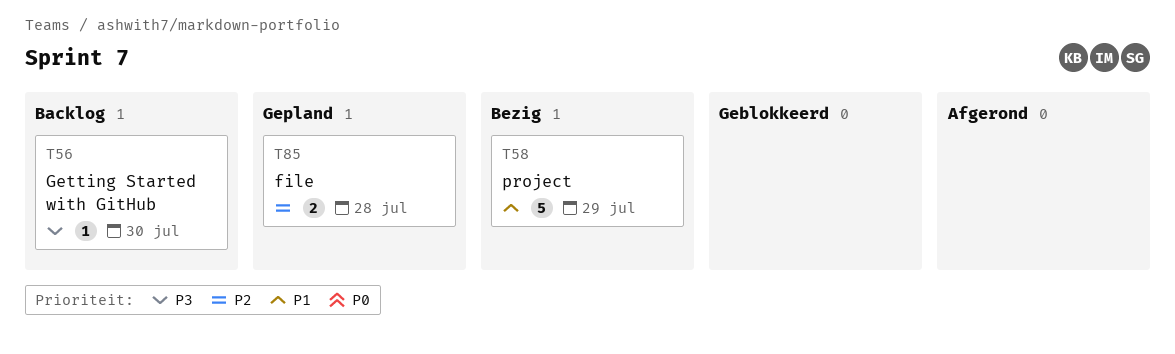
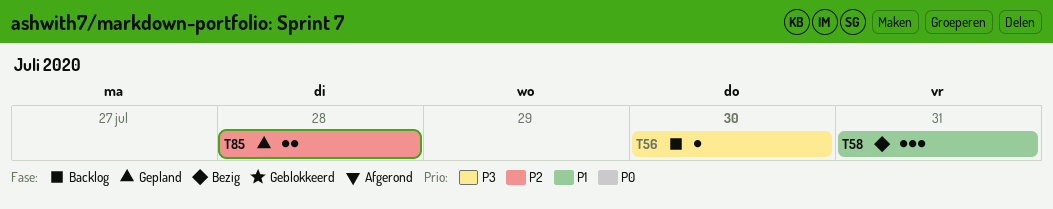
T58, estimate: 5 -> 3
T58, day: Jul 29 -> Jul 31

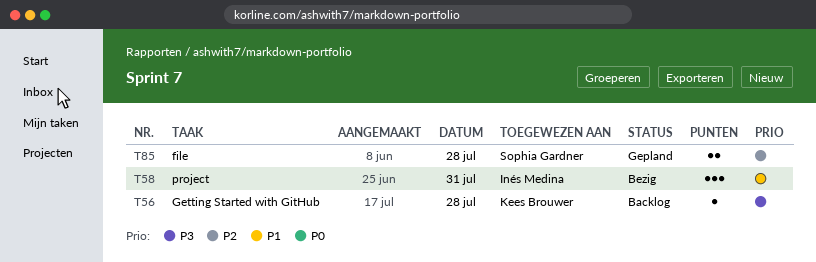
T56, day: Jul 30 -> Jul 28

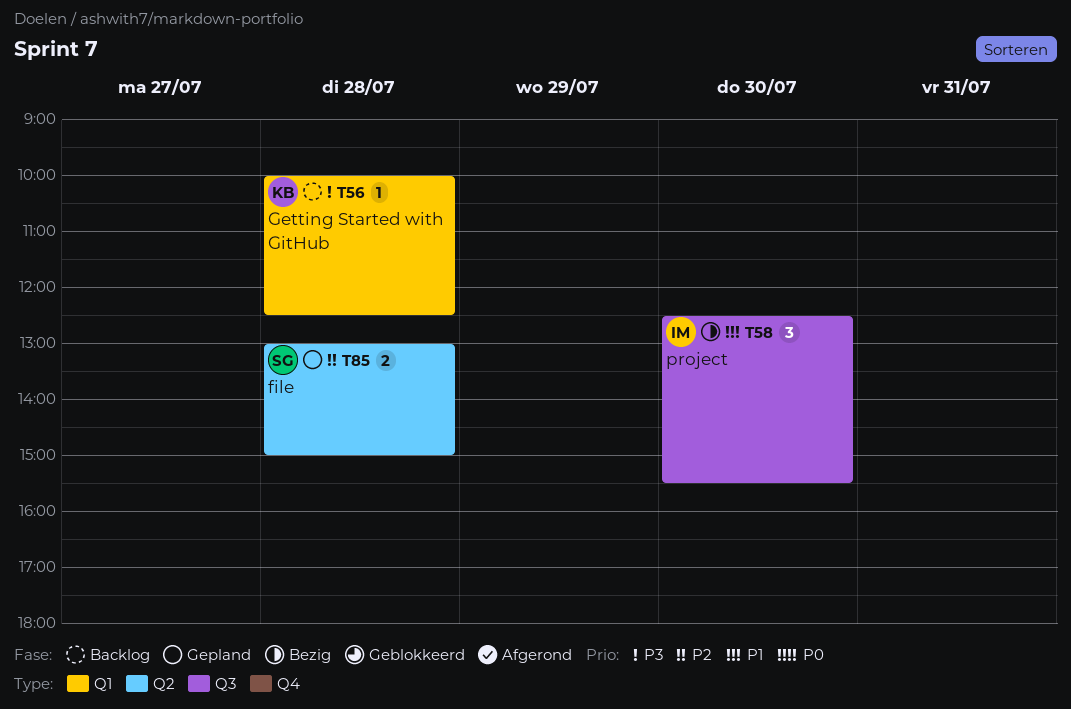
T58, day: Jul 31 -> Jul 30

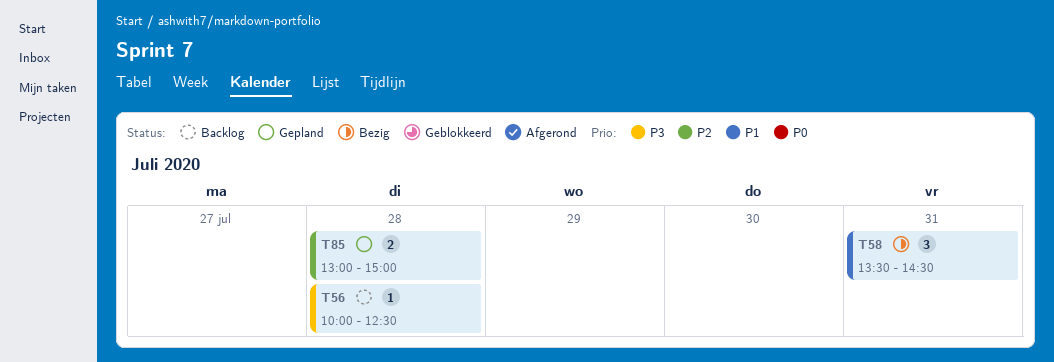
T58, day: Jul 30 -> Jul 31
T58, begins: 12:30 -> 13:30
T58, ends: 15:30 -> 14:30

